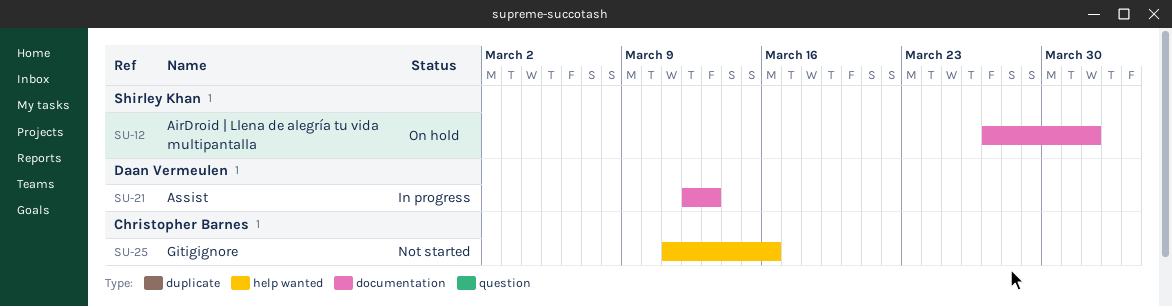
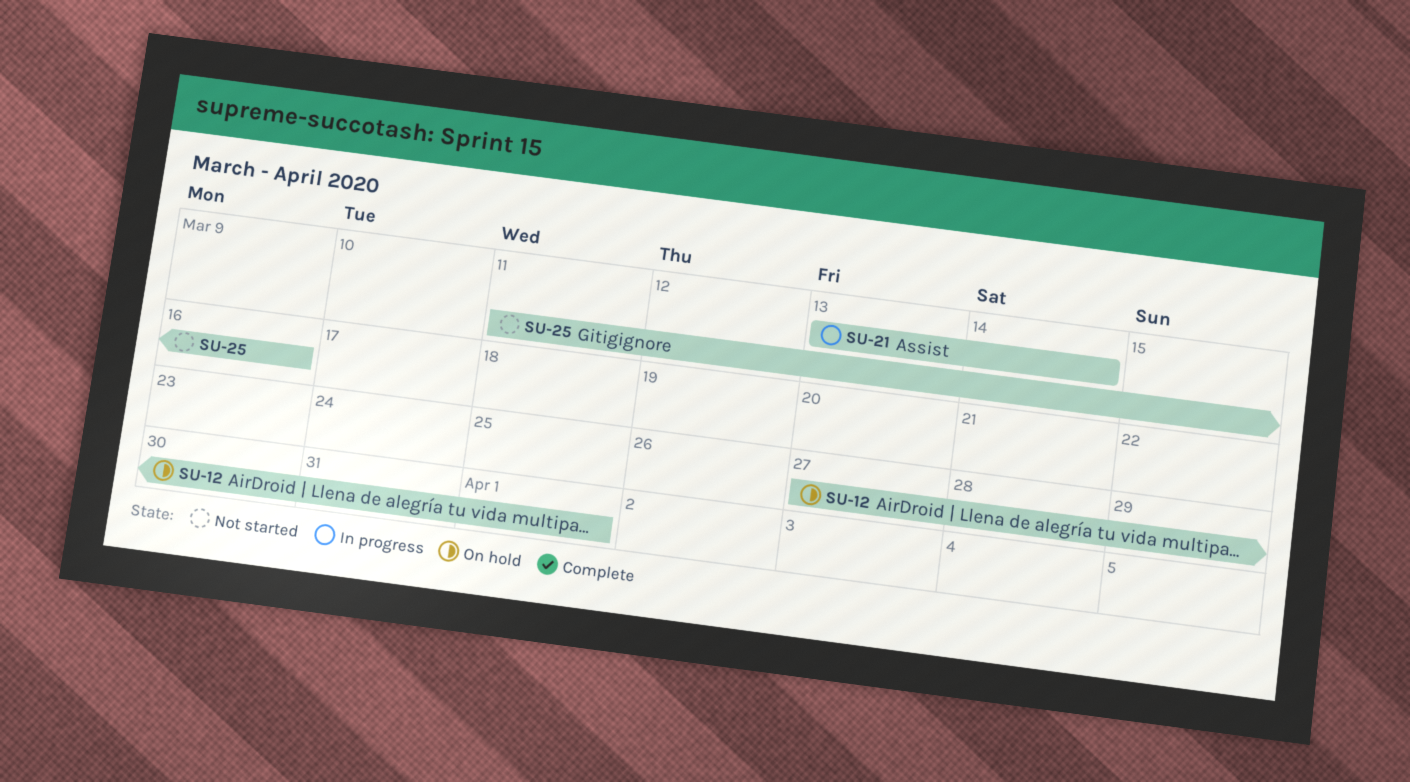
SU-21, start: Mar 12 -> Mar 13
SU-21, due: Mar 13 -> Mar 14

